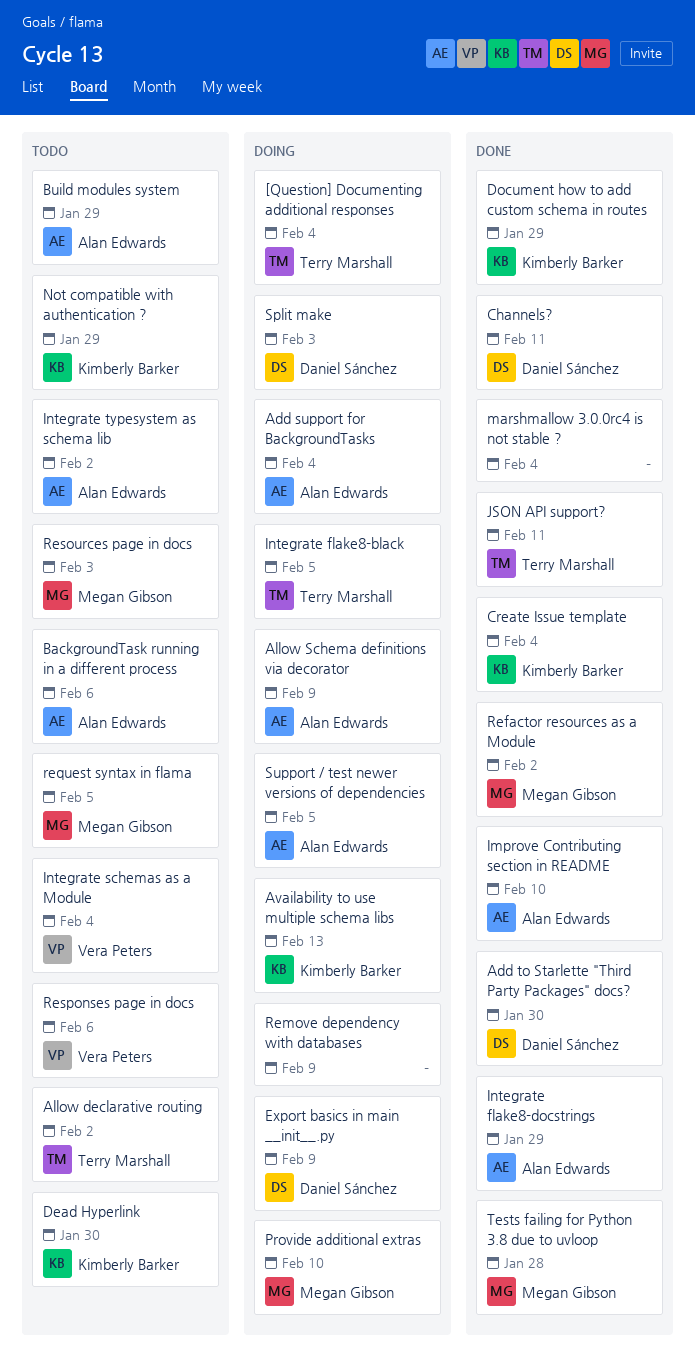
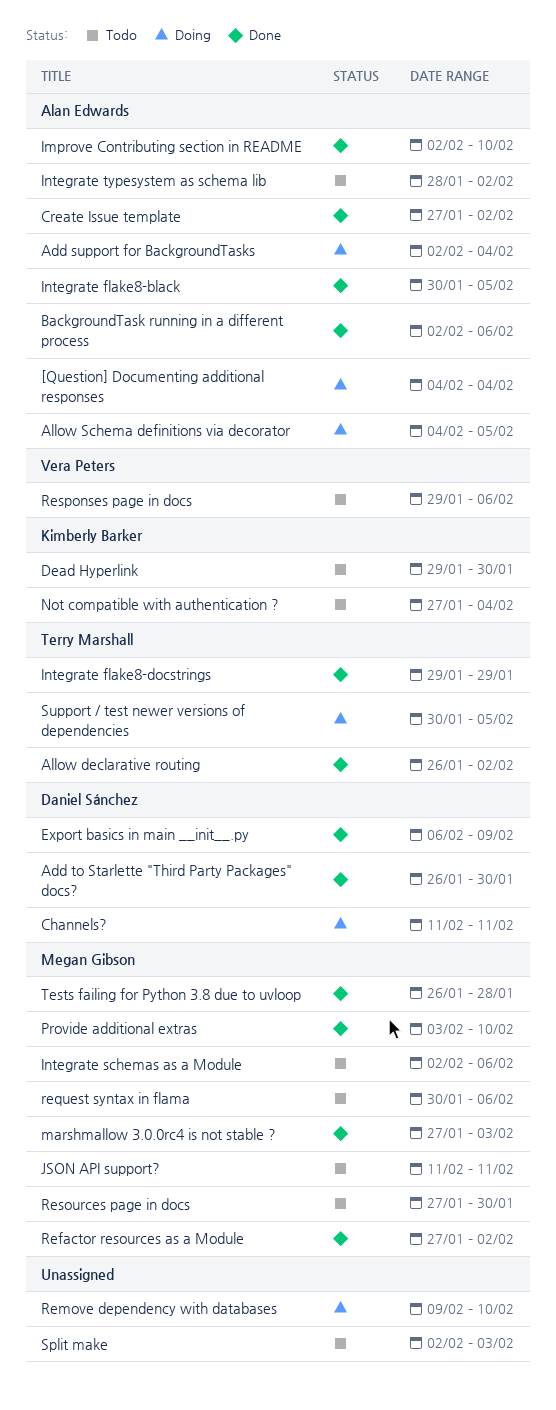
[Question] Documenting additional responses, owner: Terry Marshall -> Alan Edwards
Allow declarative routing, status: Todo -> Done
Allow Schema definitions via decorator, due: Feb 9 -> Feb 5
Availability to use multiple schema libs: present -> none
BackgroundTask running in a different process, status: Todo -> Done
Build modules system: present -> none
Channels?, status: Done -> Doing
Create Issue template, owner: Kimberly Barker -> Alan Edwards
Create Issue template, due: Feb 4 -> Feb 2
Document how to add custom schema in routes: present -> none
Export basics in main __init__.py, status: Doing -> Done
Integrate flake8-black, status: Doing -> Done
Integrate flake8-black, owner: Terry Marshall -> Alan Edwards
Integrate flake8-docstrings, owner: Alan Edwards -> Terry Marshall
Integrate schemas as a Module, owner: Vera Peters -> Megan Gibson
Integrate schemas as a Module, due: Feb 4 -> Feb 6
JSON API support?, status: Done -> Todo
JSON API support?, owner: Terry Marshall -> Megan Gibson
marshmallow 3.0.0rc4 is not stable ?, owner: none -> Megan Gibson
marshmallow 3.0.0rc4 is not stable ?, due: Feb 4 -> Feb 3
Not compatible with authentication ?, due: Jan 29 -> Feb 4
Provide additional extras, status: Doing -> Done
Remove dependency with databases, due: Feb 9 -> Feb 10
request syntax in flama, due: Feb 5 -> Feb 6
Resources page in docs, due: Feb 3 -> Jan 30
Split make, status: Doing -> Todo
Split make, owner: Daniel Sánchez -> none
Support / test newer versions of dependencies, owner: Alan Edwards -> Terry Marshall

